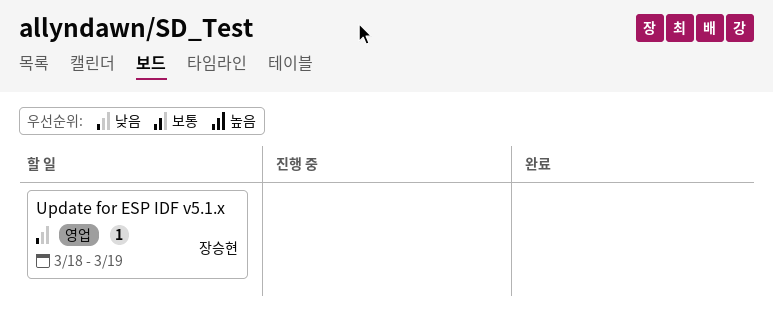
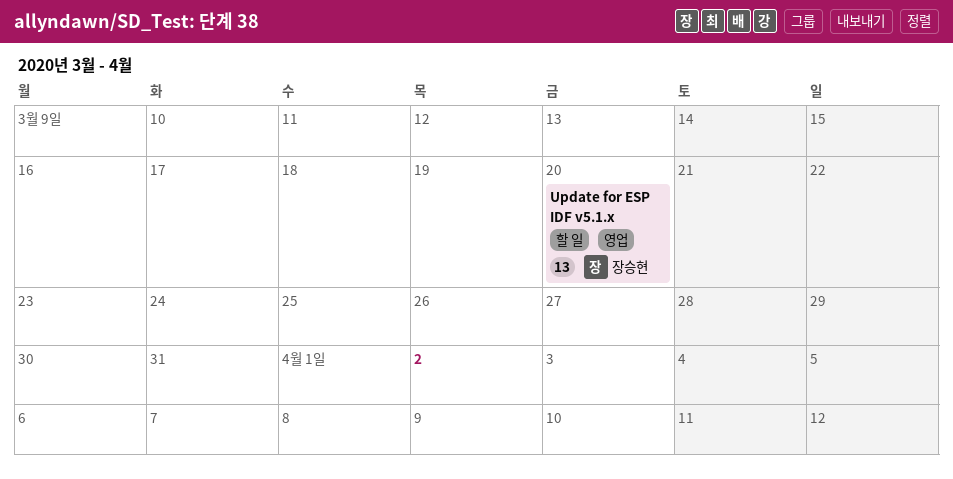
Update for ESP IDF v5.1.x, estimate: 1 -> 13
Update for ESP IDF v5.1.x, due: Mar 19 -> Mar 20

